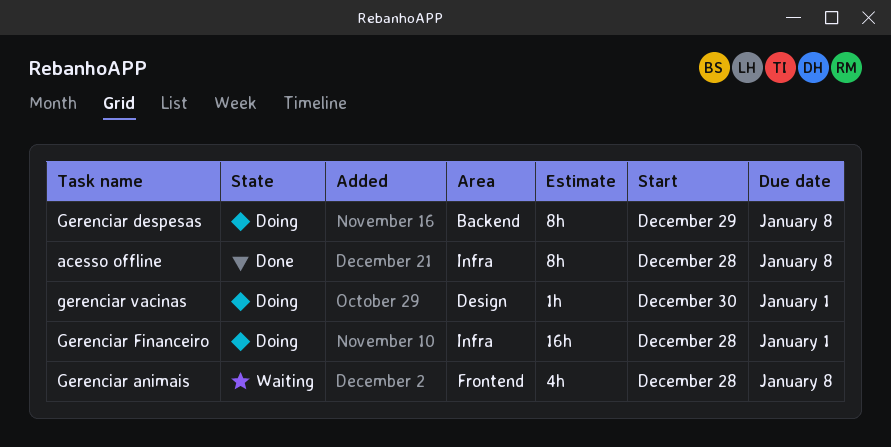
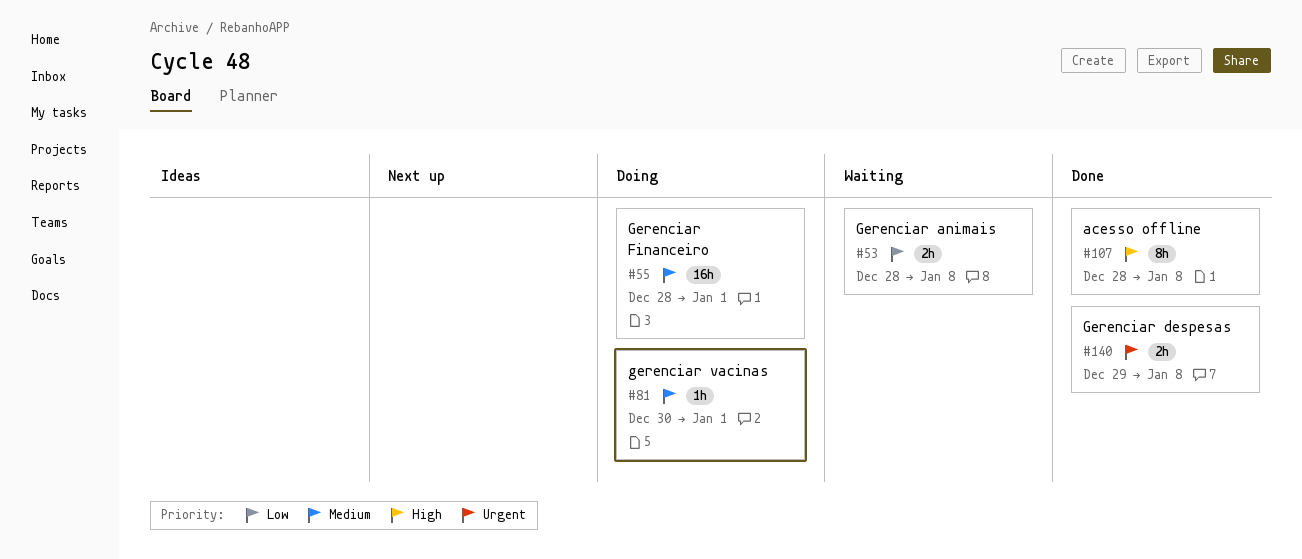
Gerenciar animais, estimate: 4h -> 2h
Gerenciar despesas, status: Doing -> Done
Gerenciar despesas, estimate: 8h -> 2h

